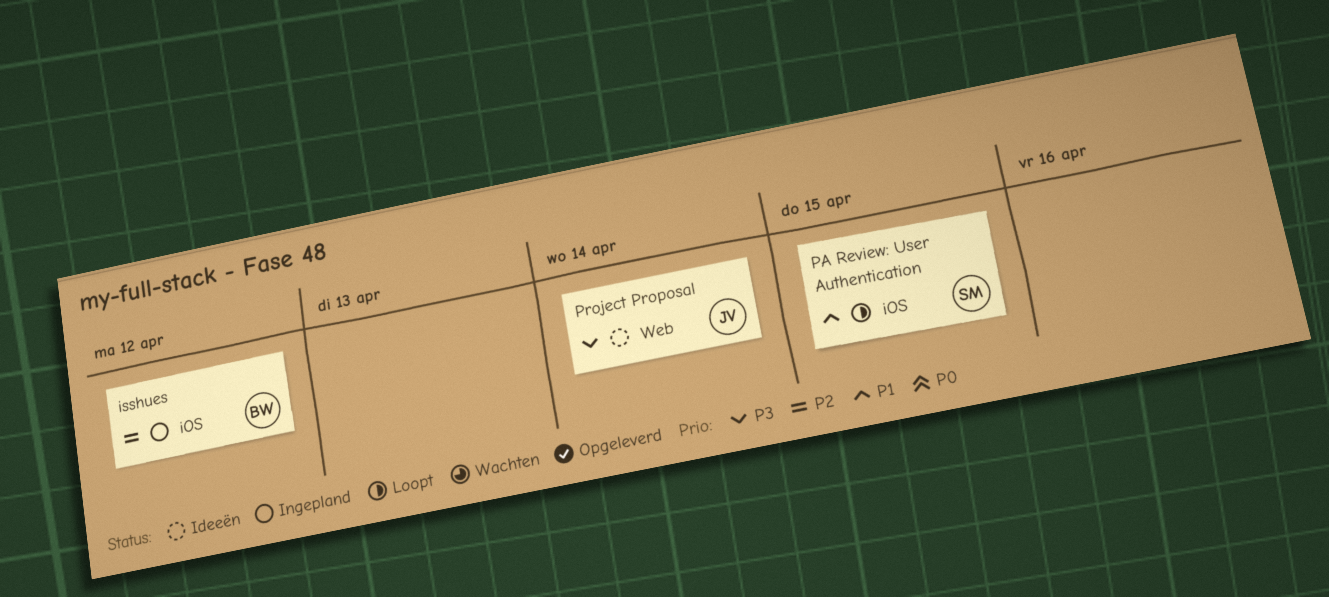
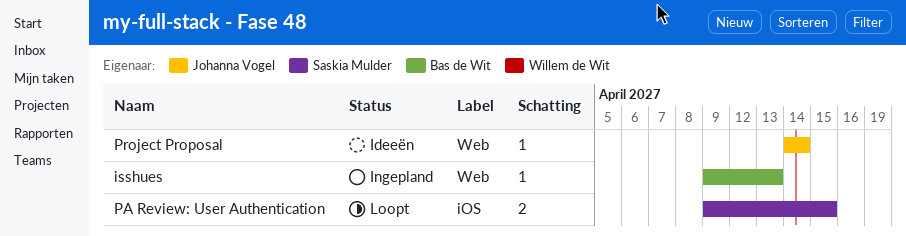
isshues, label: iOS -> Web
isshues, due: Apr 12 -> Apr 13

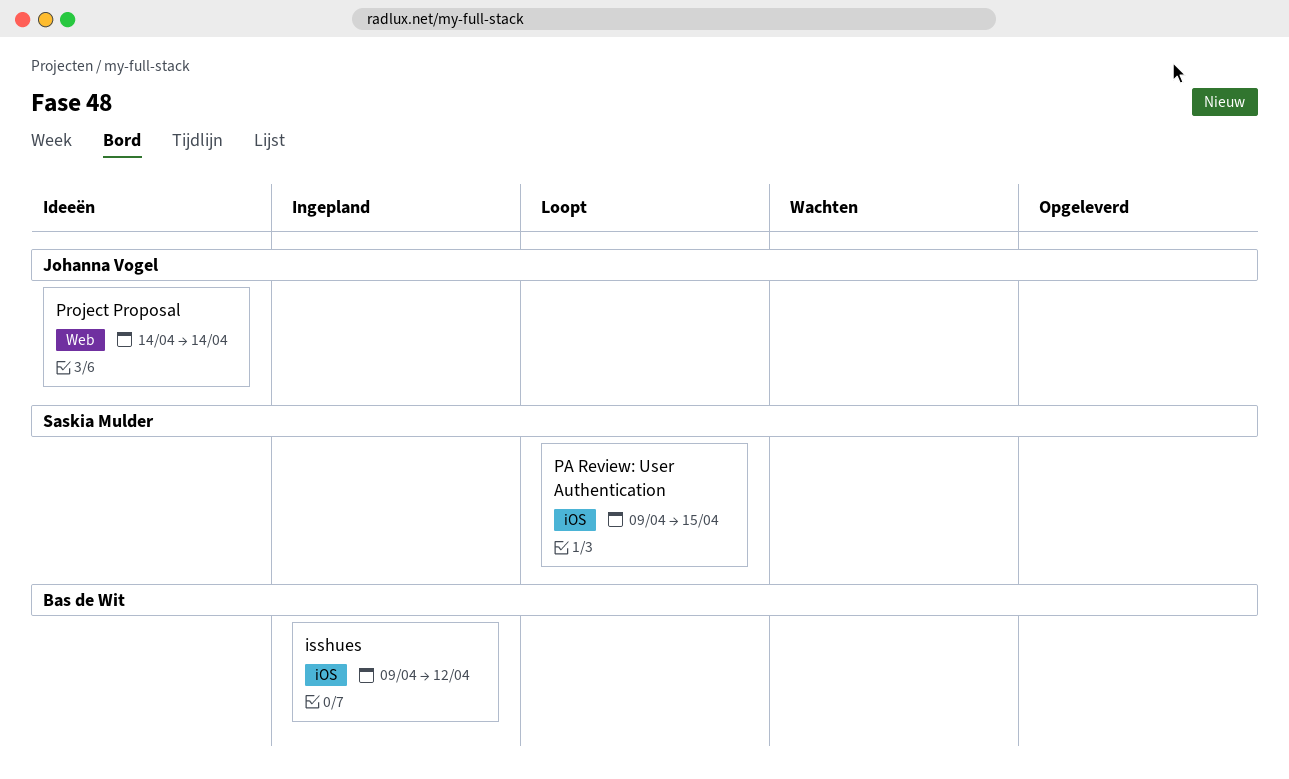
isshues, label: Web -> iOS
isshues, due: Apr 13 -> Apr 12

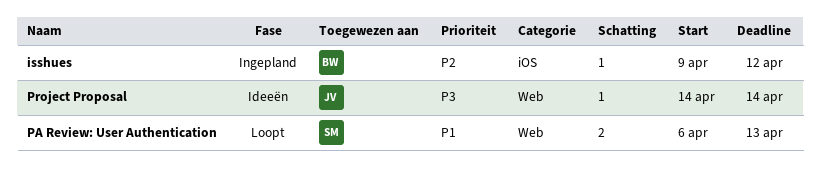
PA Review: User Authentication, label: iOS -> Web
PA Review: User Authentication, start: Apr 9 -> Apr 6
PA Review: User Authentication, due: Apr 15 -> Apr 13

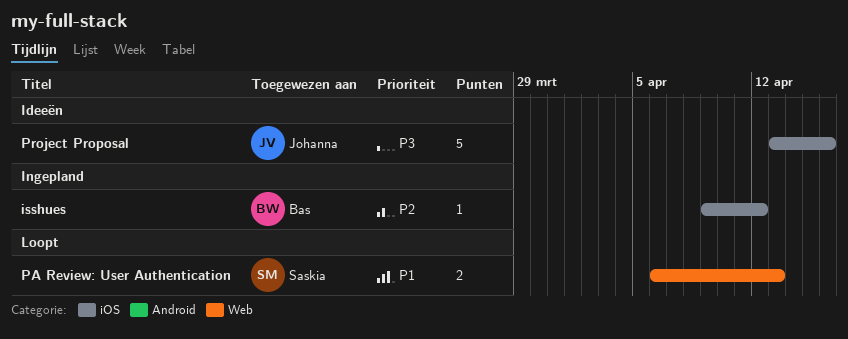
Project Proposal, label: Web -> iOS
Project Proposal, estimate: 1 -> 5
Project Proposal, start: Apr 14 -> Apr 13
Project Proposal, due: Apr 14 -> Apr 16

